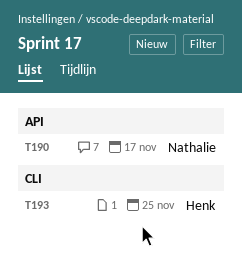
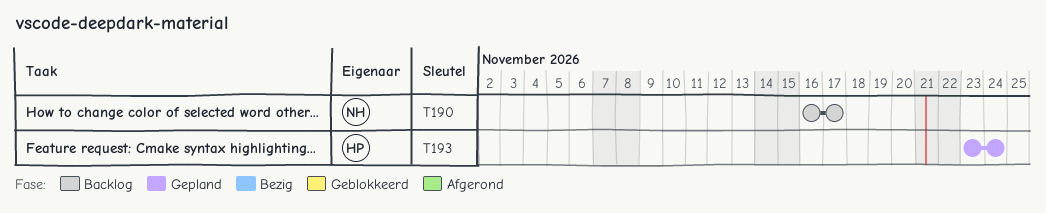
T193, due: Nov 25 -> Nov 24

